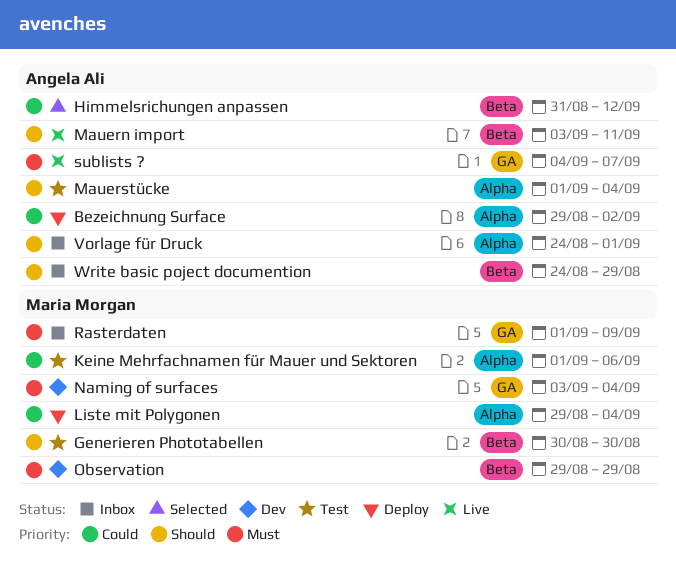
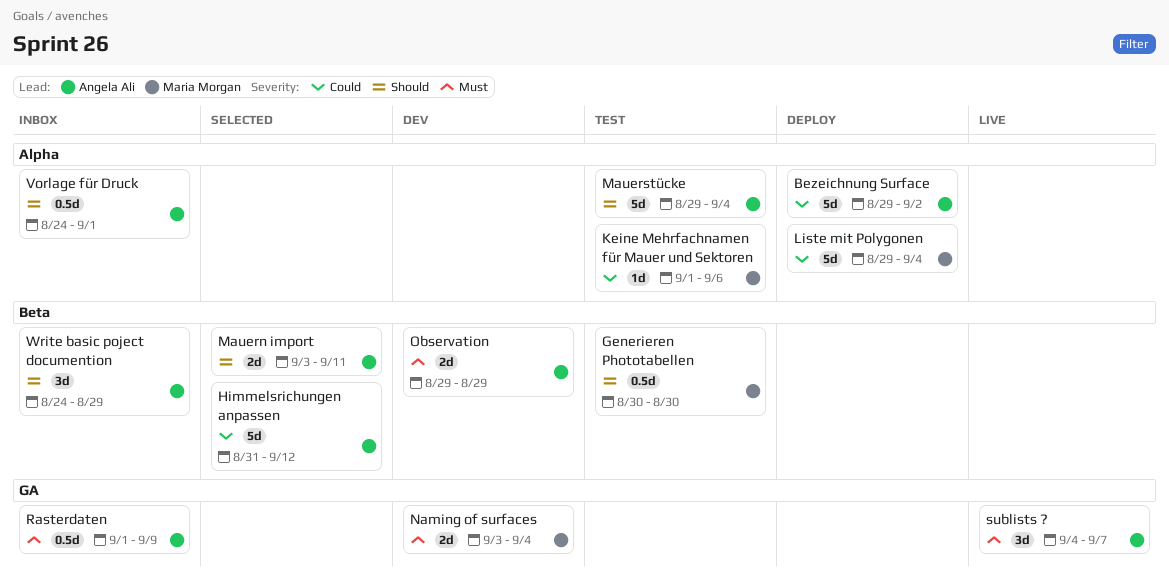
Mauern import, status: Live -> Selected
Mauerstücke, start: Sep 1 -> Aug 29
Observation, owner: Maria Morgan -> Angela Ali
Rasterdaten, owner: Maria Morgan -> Angela Ali

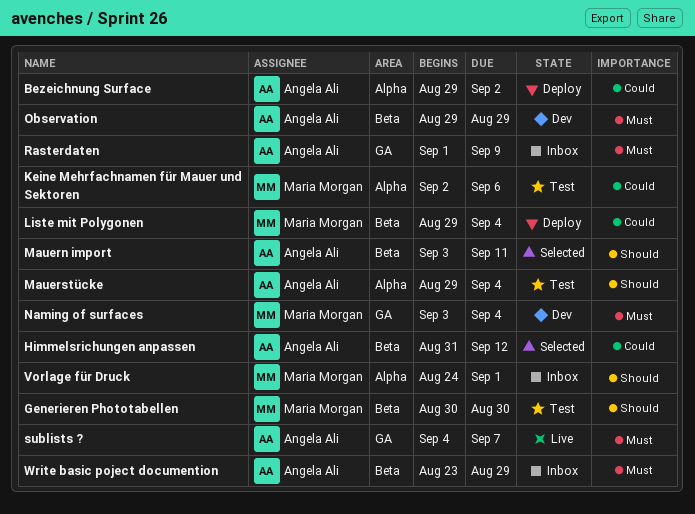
Keine Mehrfachnamen für Mauer und Sektoren, start: Sep 1 -> Sep 2
Liste mit Polygonen, label: Alpha -> Beta
Vorlage für Druck, owner: Angela Ali -> Maria Morgan
Write basic poject documention, priority: Should -> Must
Write basic poject documention, start: Aug 24 -> Aug 23

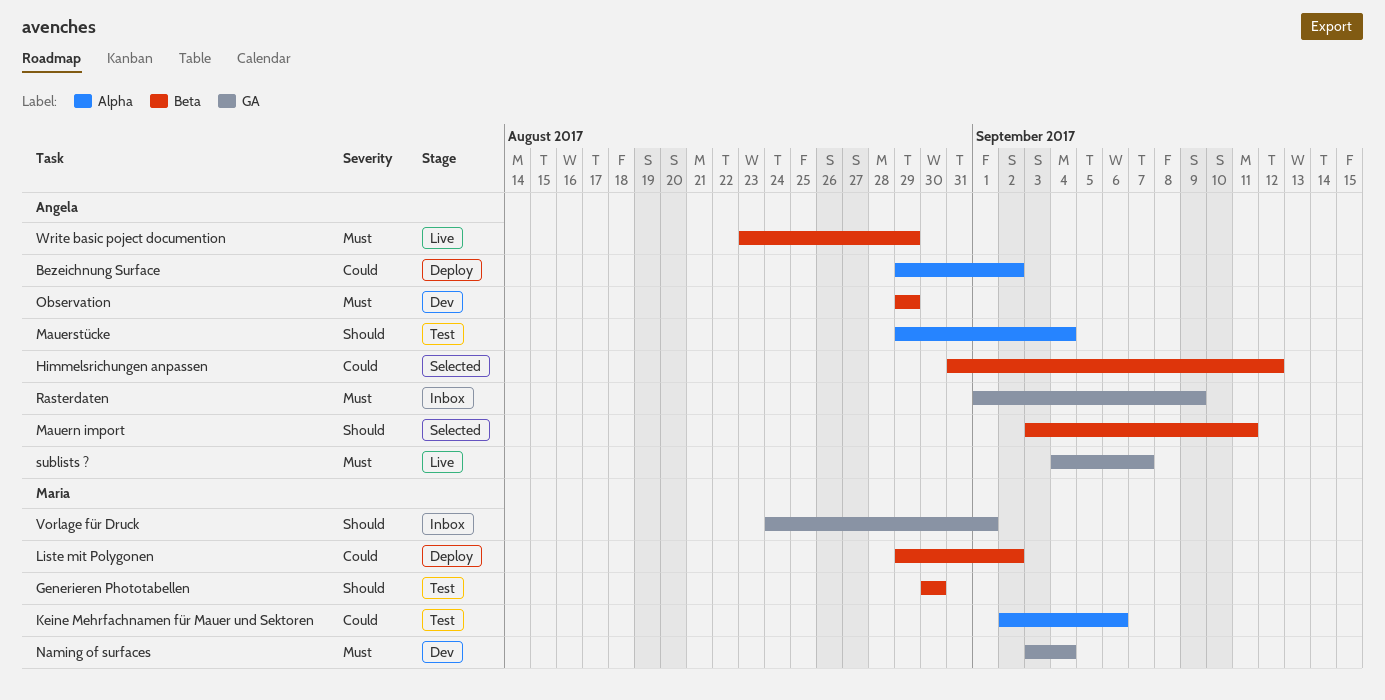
Liste mit Polygonen, due: Sep 4 -> Sep 2
Vorlage für Druck, label: Alpha -> GA
Write basic poject documention, status: Inbox -> Live

